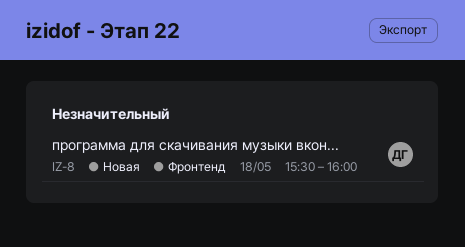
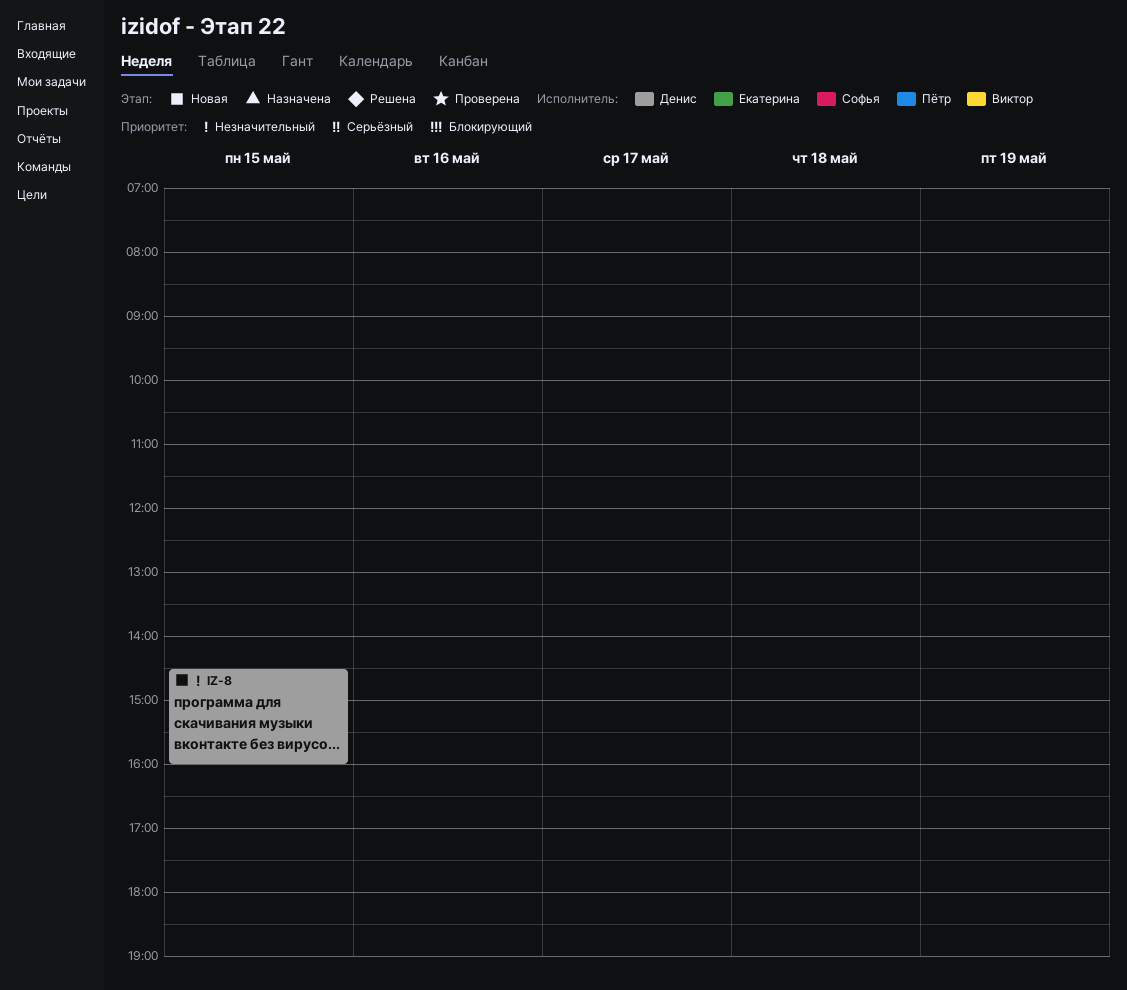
IZ-8, day: May 18 -> May 15
IZ-8, begins: 15:30 -> 14:30

